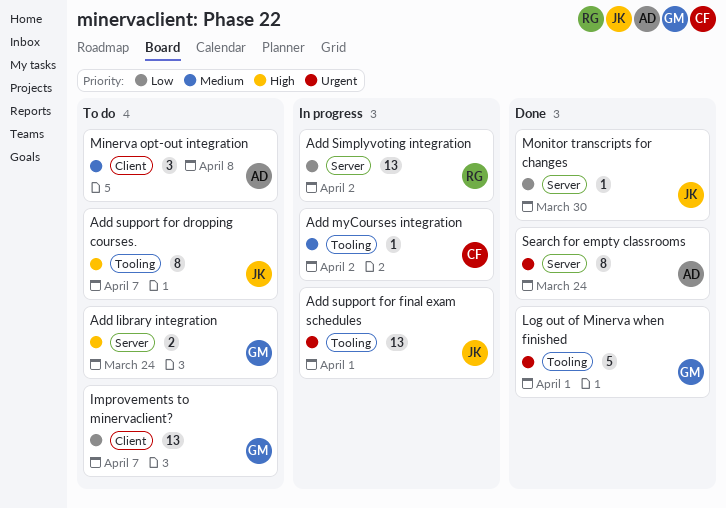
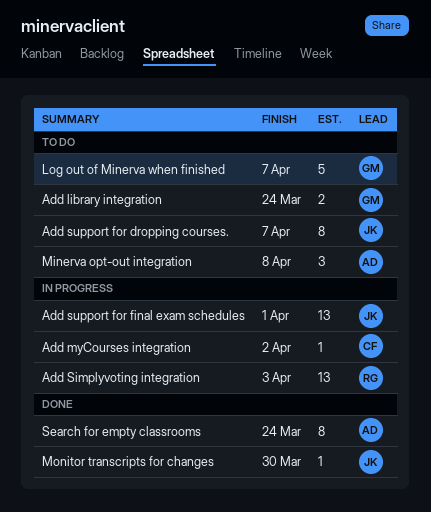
Add Simplyvoting integration, due: Apr 2 -> Apr 3
Improvements to minervaclient?: present -> none
Log out of Minerva when finished, status: Done -> To do
Log out of Minerva when finished, due: Apr 1 -> Apr 7

